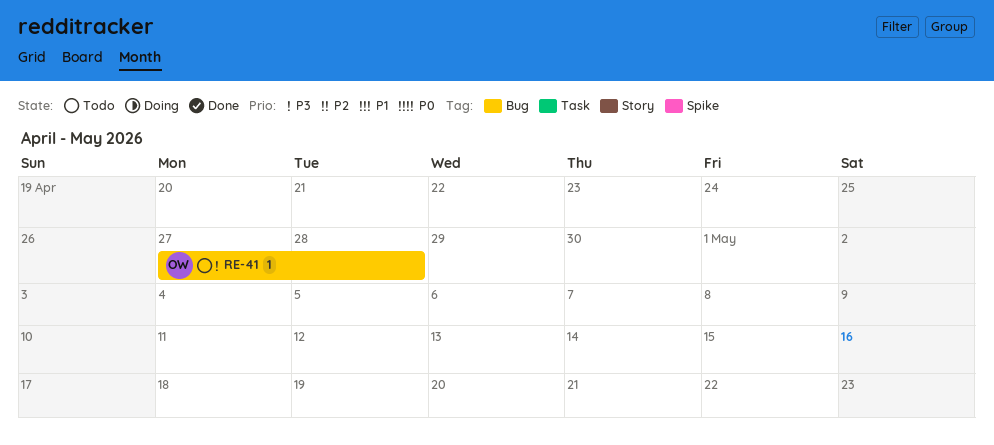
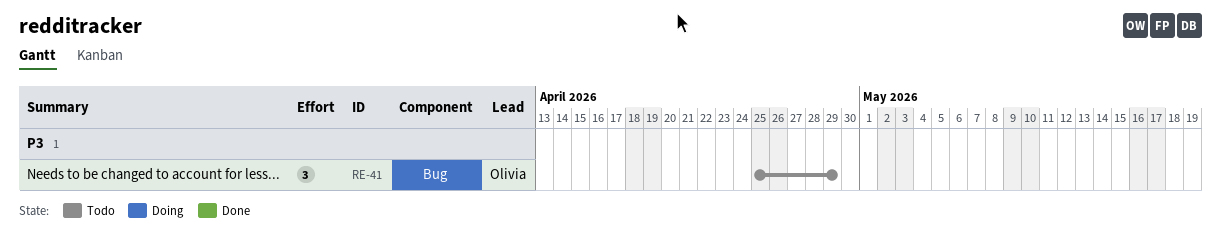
RE-41, estimate: 1 -> 3
RE-41, start: Apr 27 -> Apr 25
RE-41, due: Apr 28 -> Apr 29

